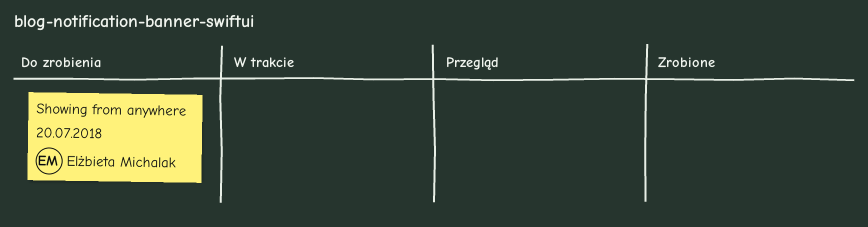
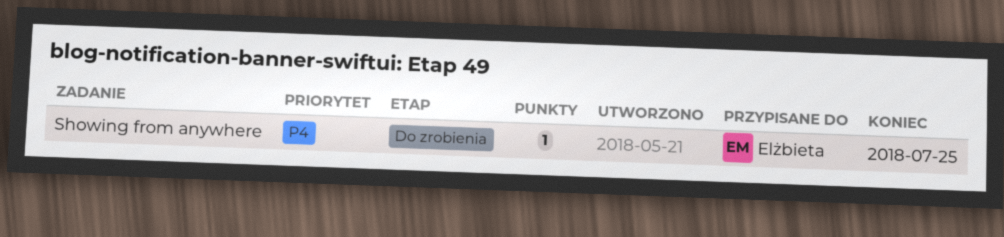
Showing from anywhere, due: Jul 20 -> Jul 25

